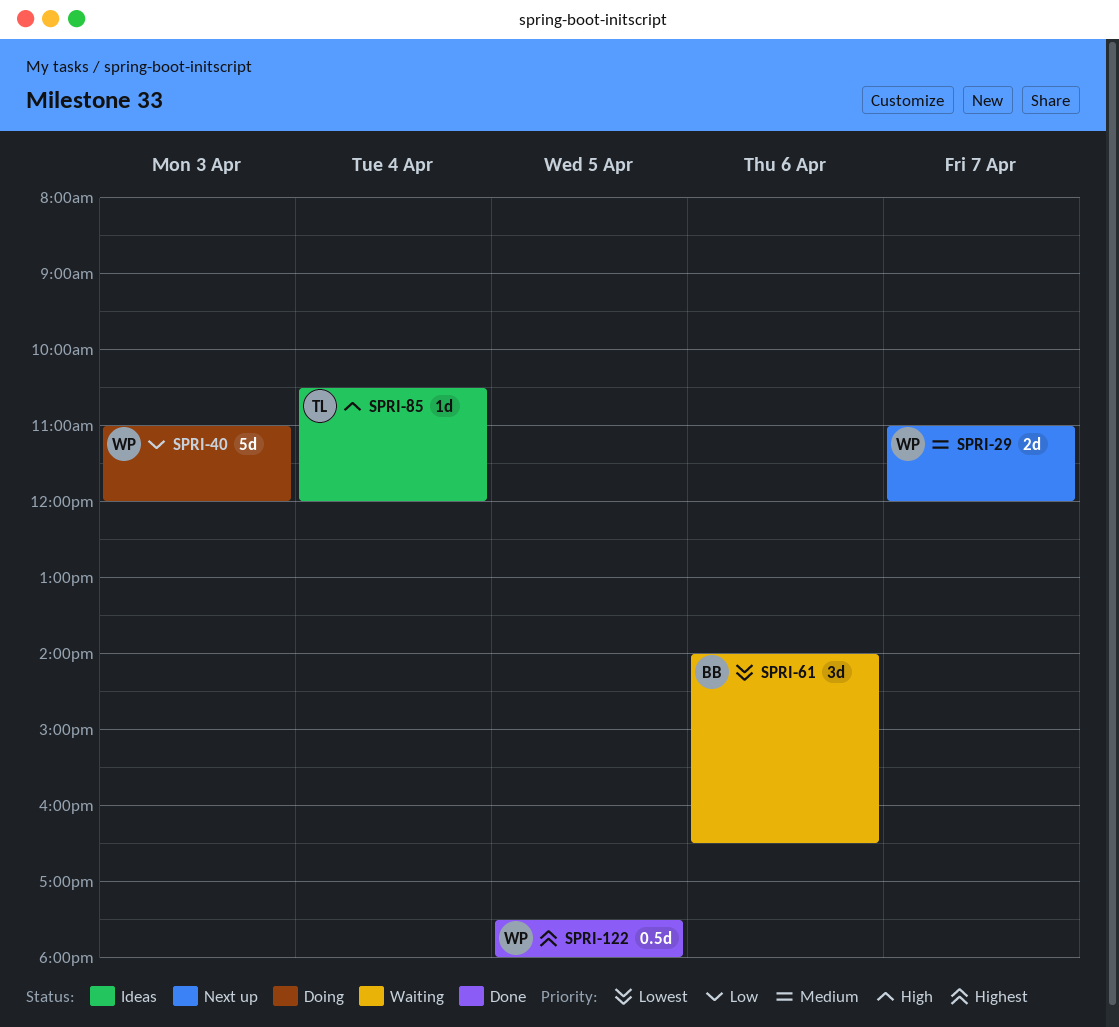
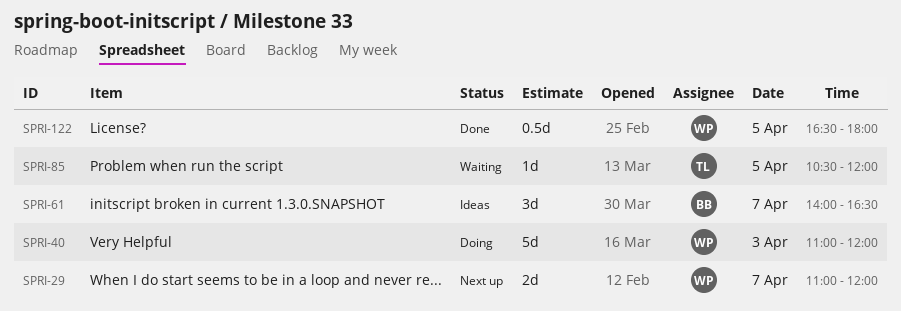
SPRI-61, status: Waiting -> Ideas
SPRI-61, day: Apr 6 -> Apr 7
SPRI-85, status: Ideas -> Waiting
SPRI-85, day: Apr 4 -> Apr 5
SPRI-122, begins: 17:30 -> 16:30

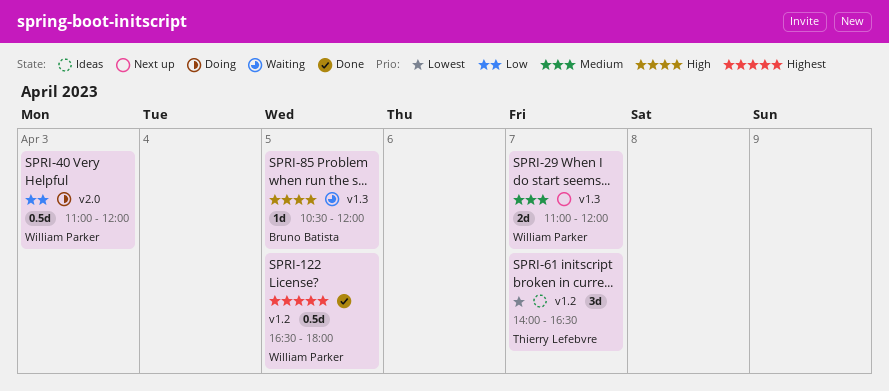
SPRI-40, estimate: 5d -> 0.5d
SPRI-61, owner: Bruno Batista -> Thierry Lefebvre
SPRI-85, owner: Thierry Lefebvre -> Bruno Batista

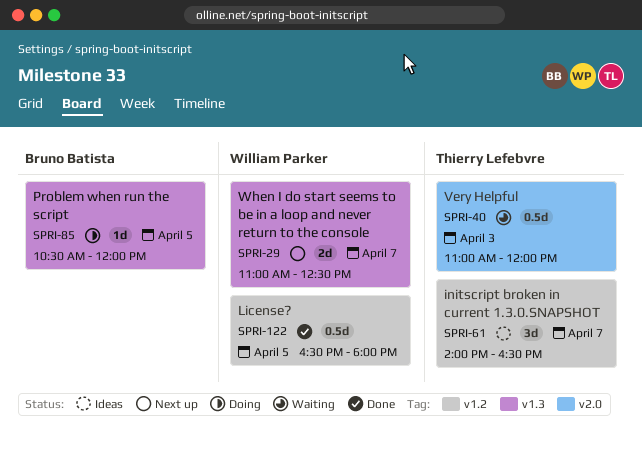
SPRI-29, ends: 12:00 -> 12:30
SPRI-40, status: Doing -> Waiting
SPRI-40, owner: William Parker -> Thierry Lefebvre
SPRI-85, status: Waiting -> Doing

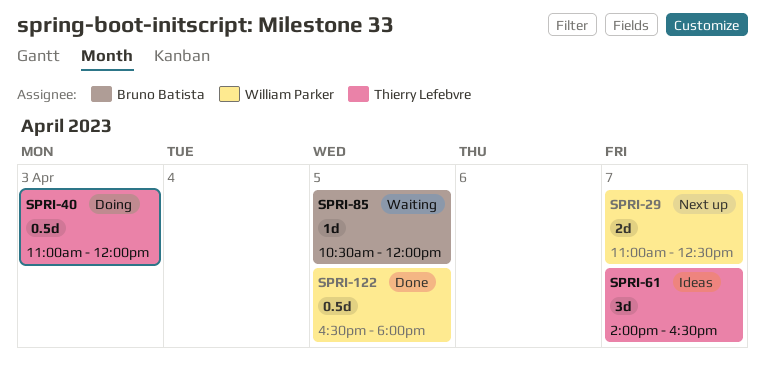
SPRI-40, status: Waiting -> Doing
SPRI-85, status: Doing -> Waiting

